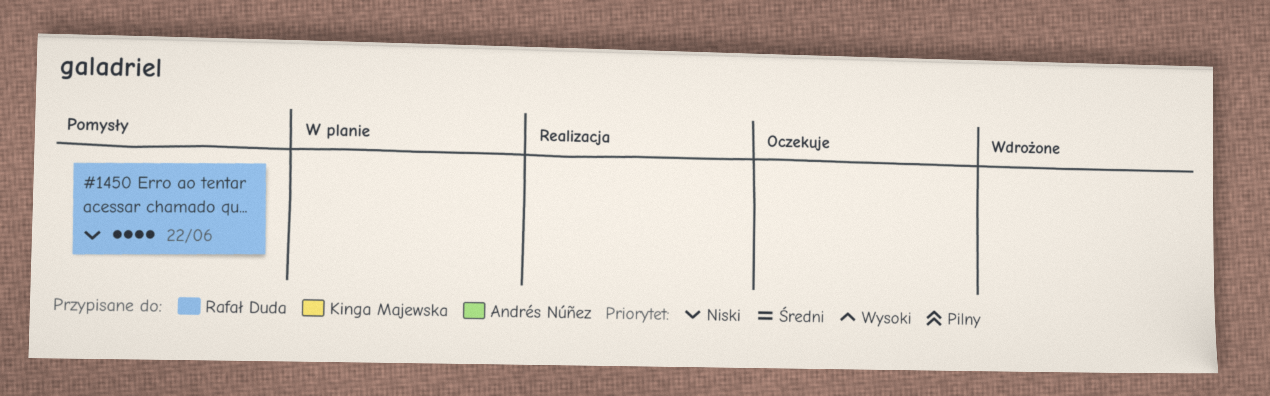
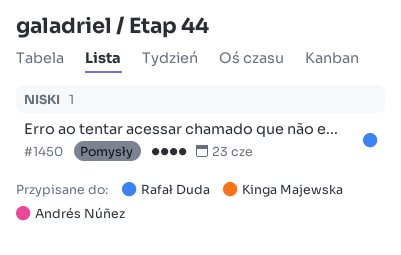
#1450, due: Jun 22 -> Jun 23

